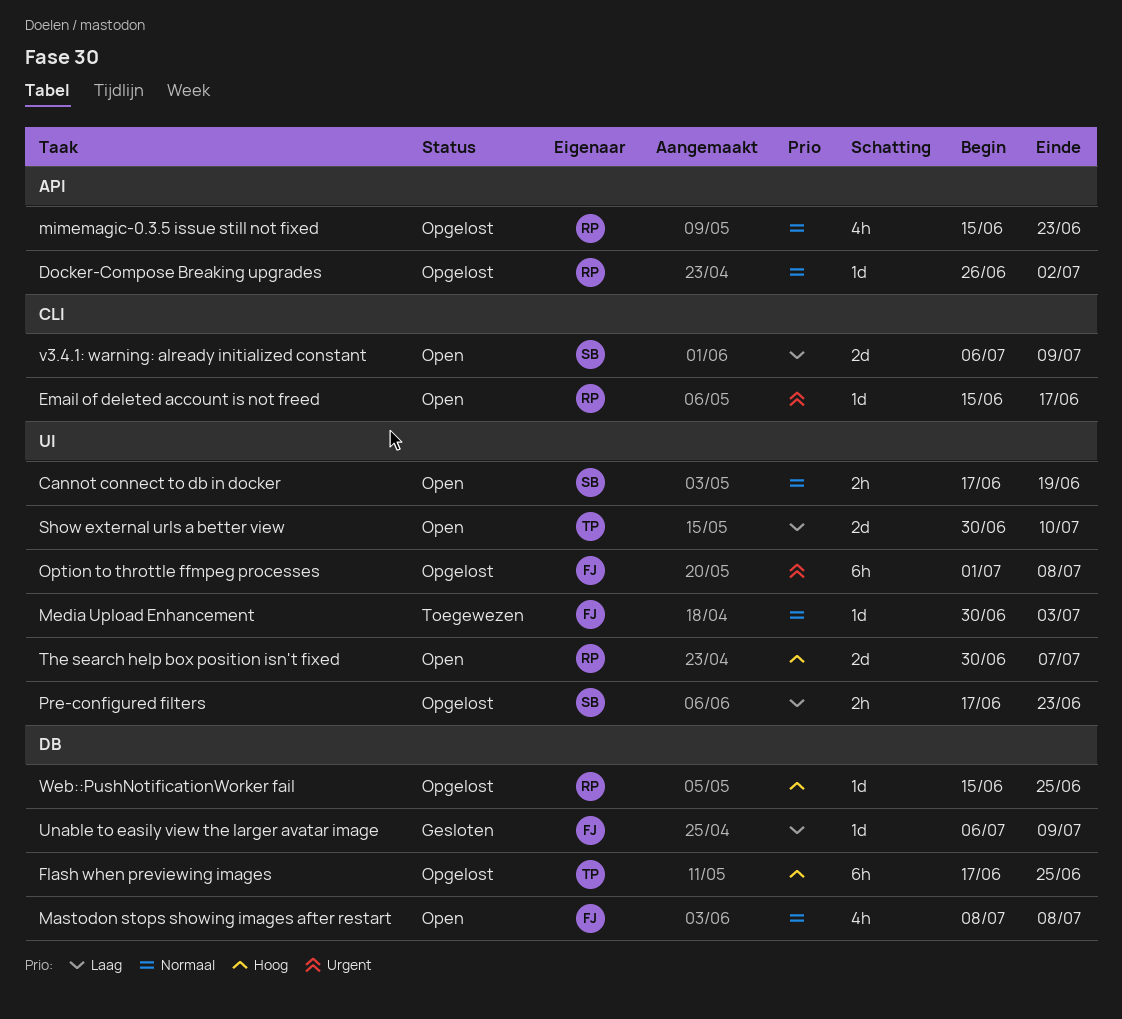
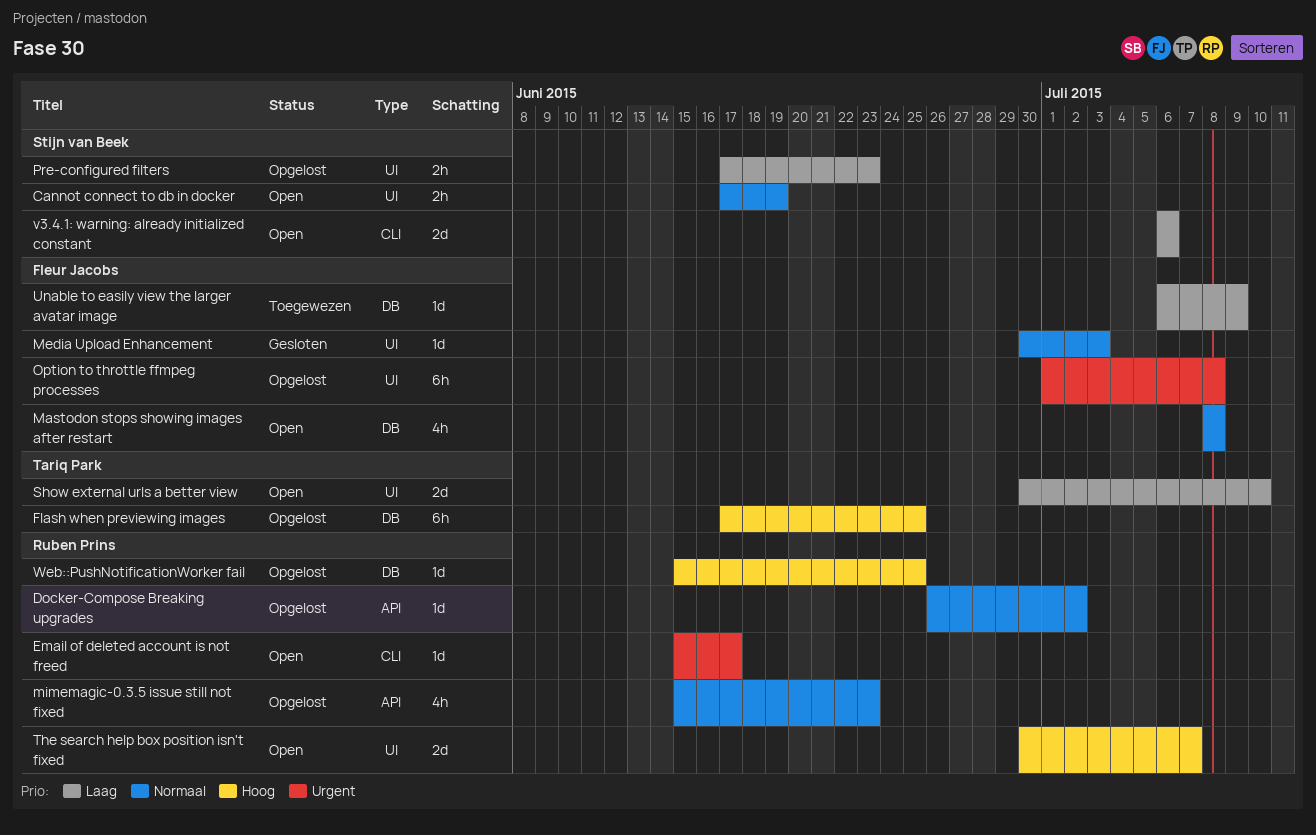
Media Upload Enhancement, status: Toegewezen -> Gesloten
Unable to easily view the larger avatar image, status: Gesloten -> Toegewezen
v3.4.1: warning: already initialized constant, due: Jul 9 -> Jul 6

